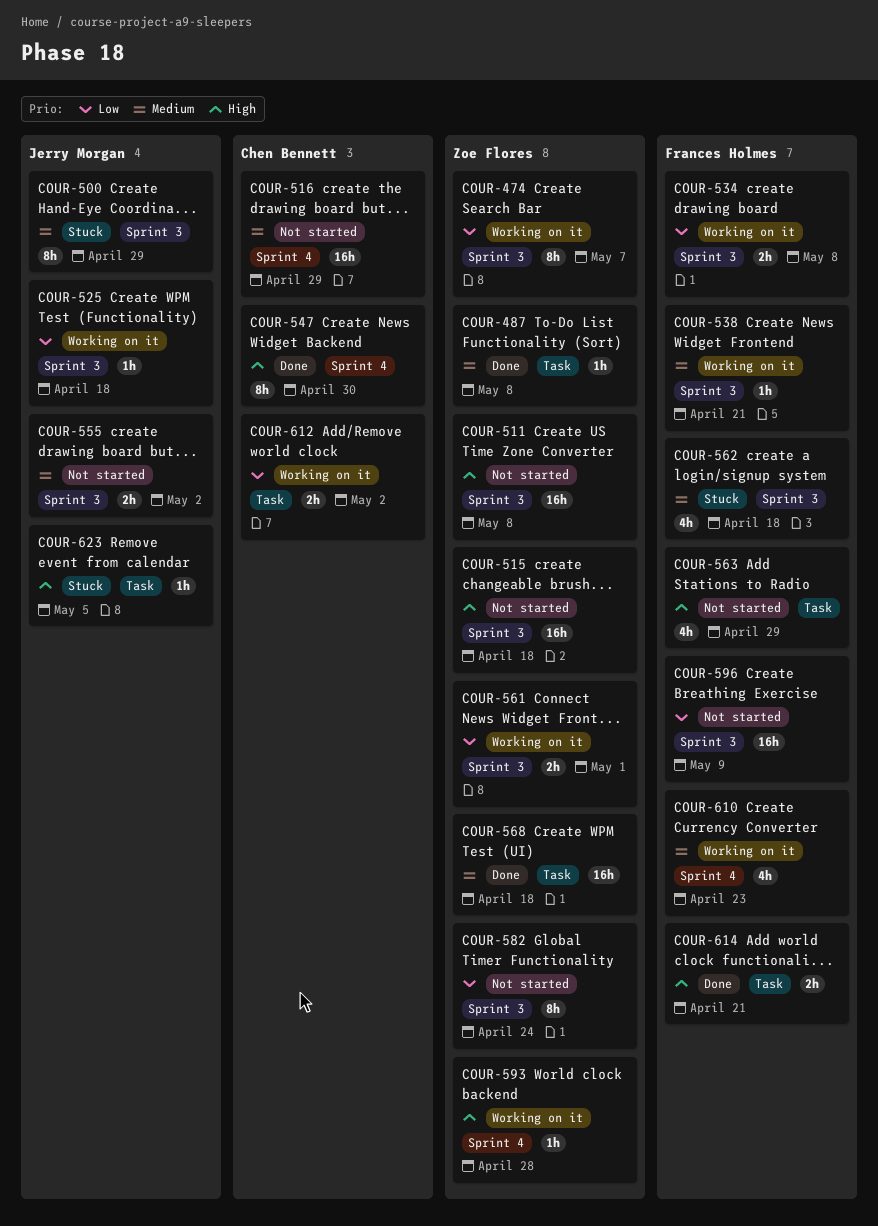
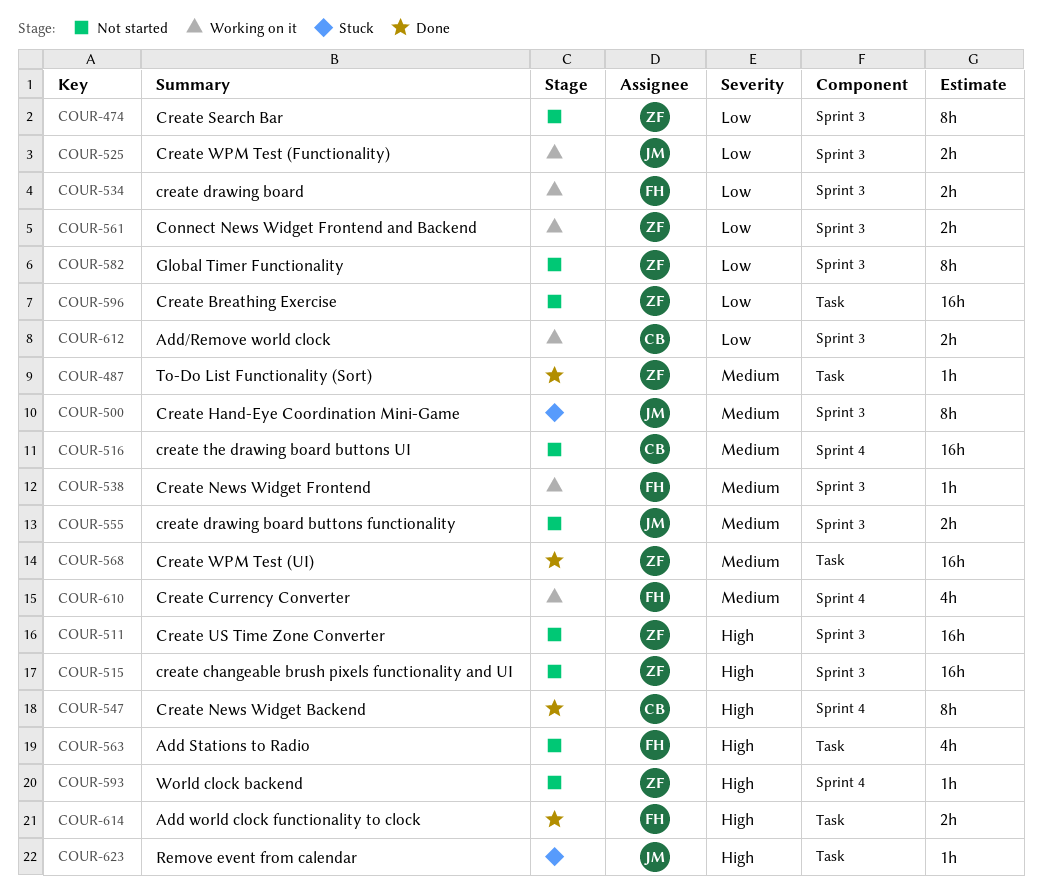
COUR-474, status: Working on it -> Not started
COUR-525, estimate: 1h -> 2h
COUR-562: present -> none
COUR-593, status: Working on it -> Not started
COUR-596, owner: Frances Holmes -> Zoe Flores
COUR-596, label: Sprint 3 -> Task
COUR-612, label: Task -> Sprint 3

